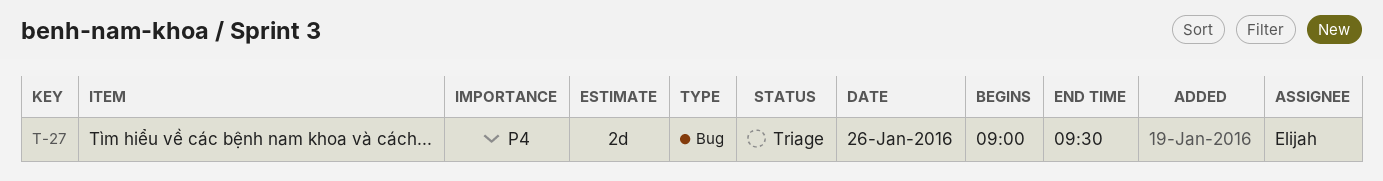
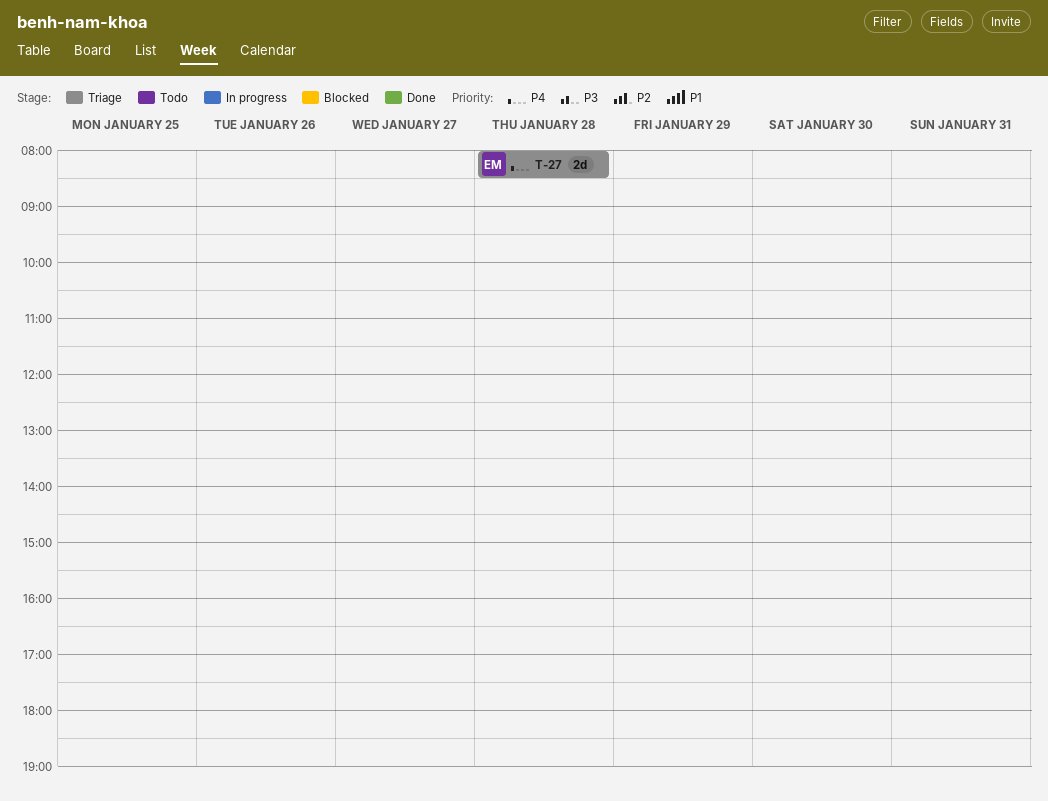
T-27, day: Jan 26 -> Jan 28
T-27, begins: 09:00 -> 08:00
T-27, ends: 09:30 -> 08:30

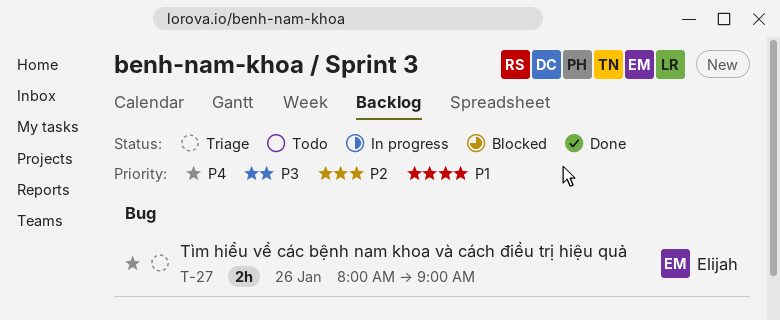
T-27, estimate: 2d -> 2h
T-27, day: Jan 28 -> Jan 26
T-27, ends: 08:30 -> 09:00

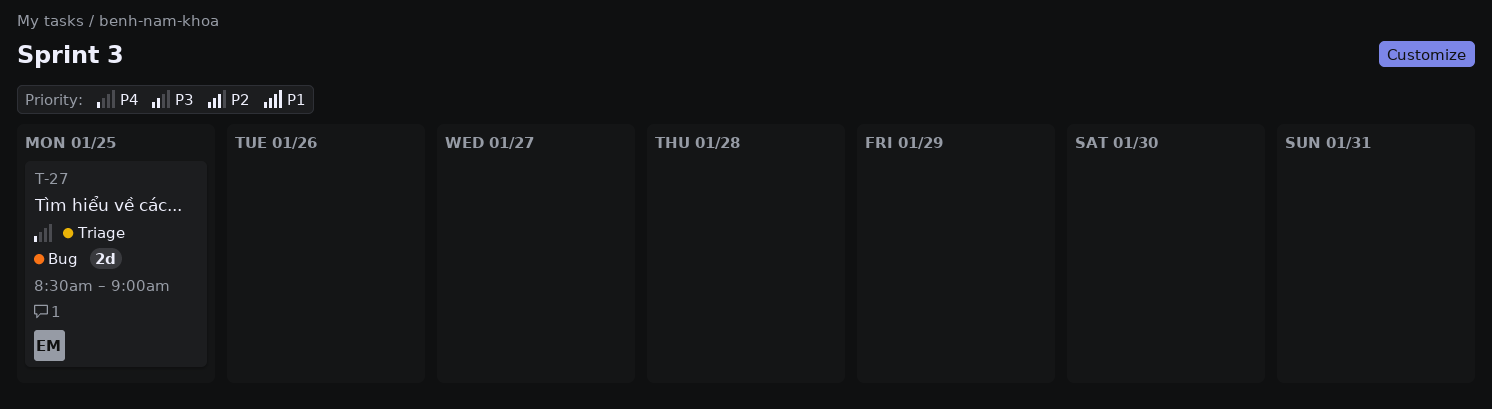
T-27, estimate: 2h -> 2d
T-27, day: Jan 26 -> Jan 25
T-27, begins: 08:00 -> 08:30

